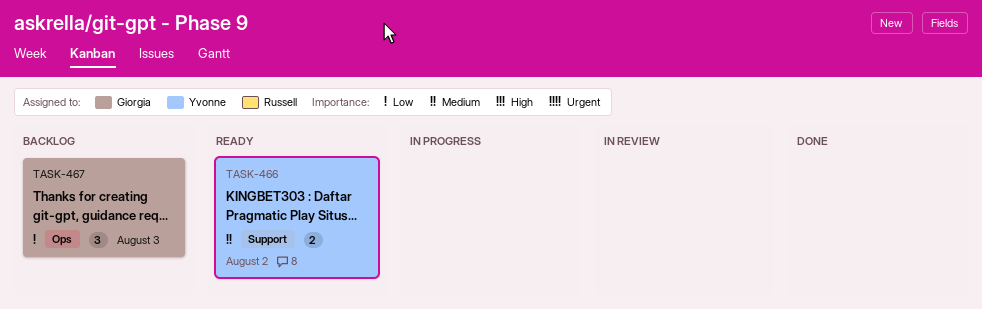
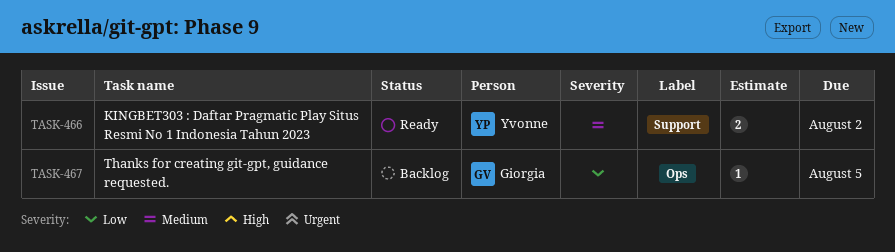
TASK-467, estimate: 3 -> 1
TASK-467, due: Aug 3 -> Aug 5

